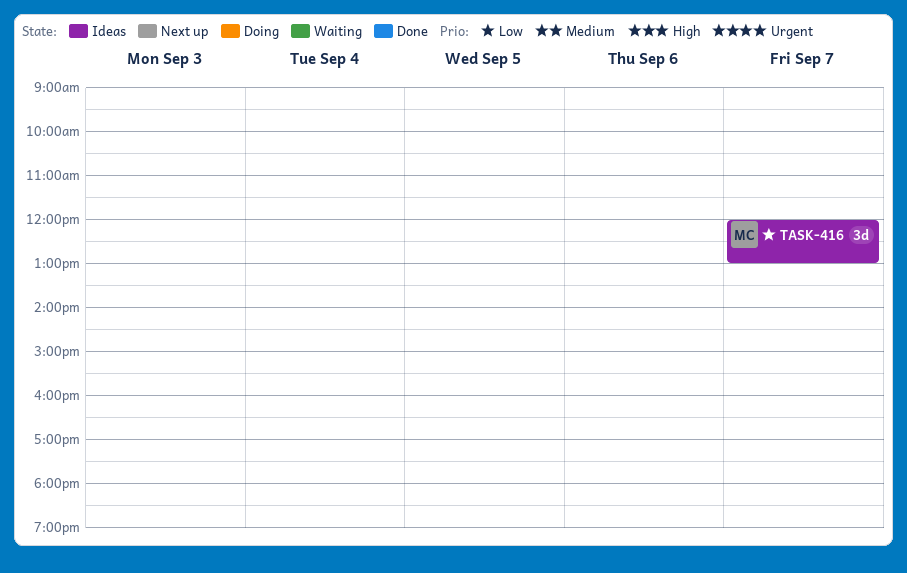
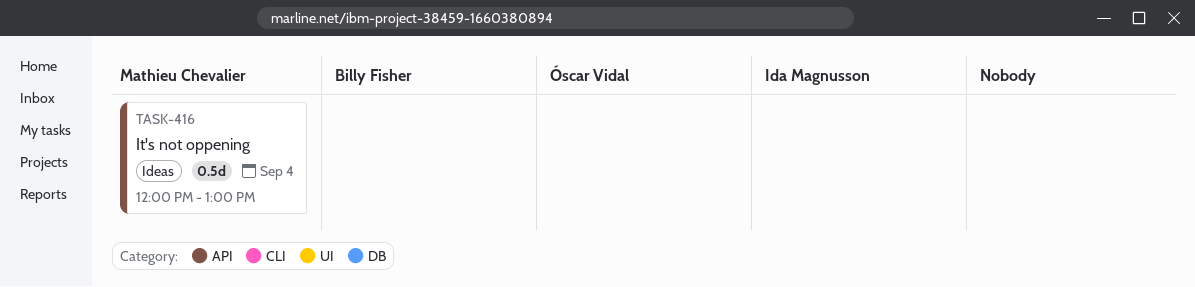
TASK-416, estimate: 3d -> 0.5d
TASK-416, day: Sep 7 -> Sep 4

